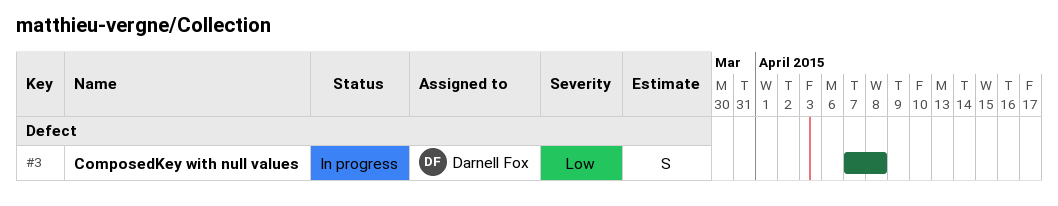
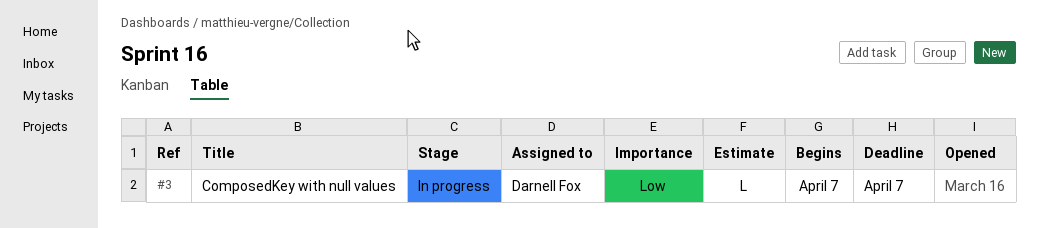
#3, estimate: S -> L
#3, due: Apr 8 -> Apr 7

